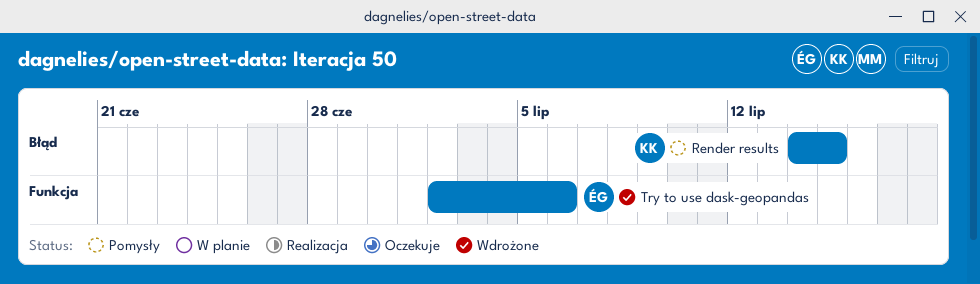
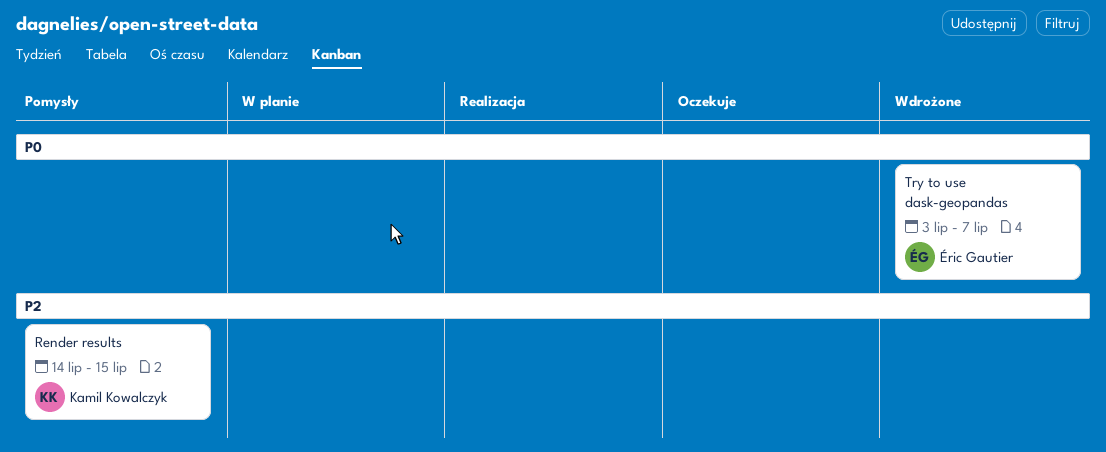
Try to use dask-geopandas, start: Jul 2 -> Jul 3
Try to use dask-geopandas, due: Jul 6 -> Jul 7

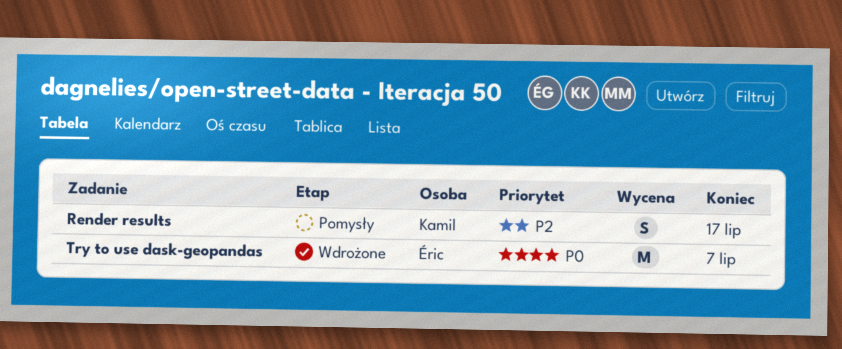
Render results, due: Jul 15 -> Jul 17

